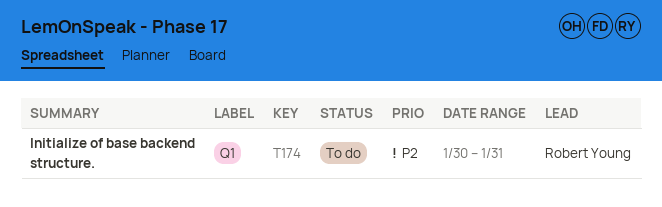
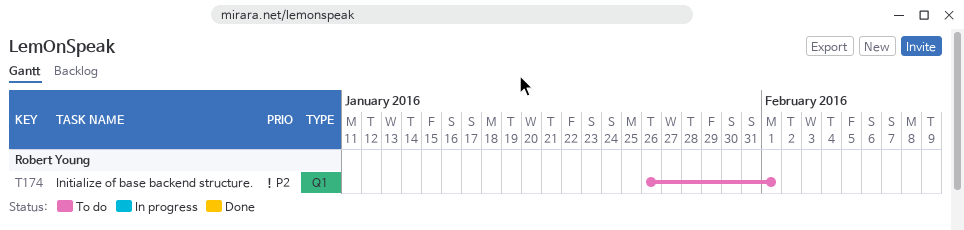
T174, start: Jan 30 -> Jan 26
T174, due: Jan 31 -> Feb 1

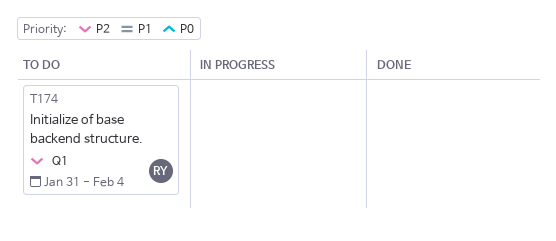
T174, start: Jan 26 -> Jan 31
T174, due: Feb 1 -> Feb 4

